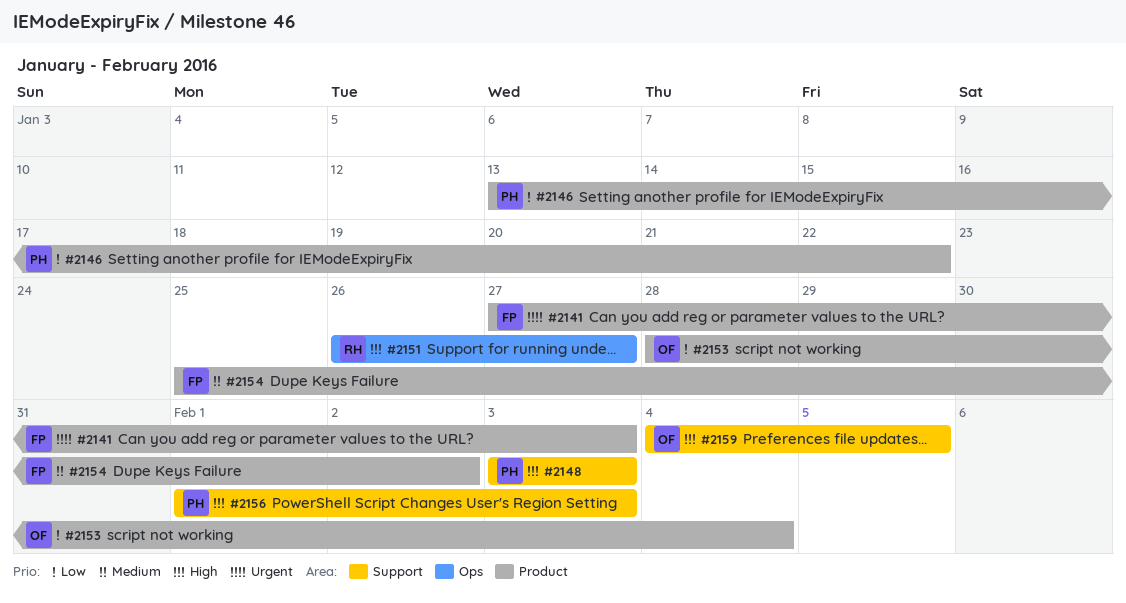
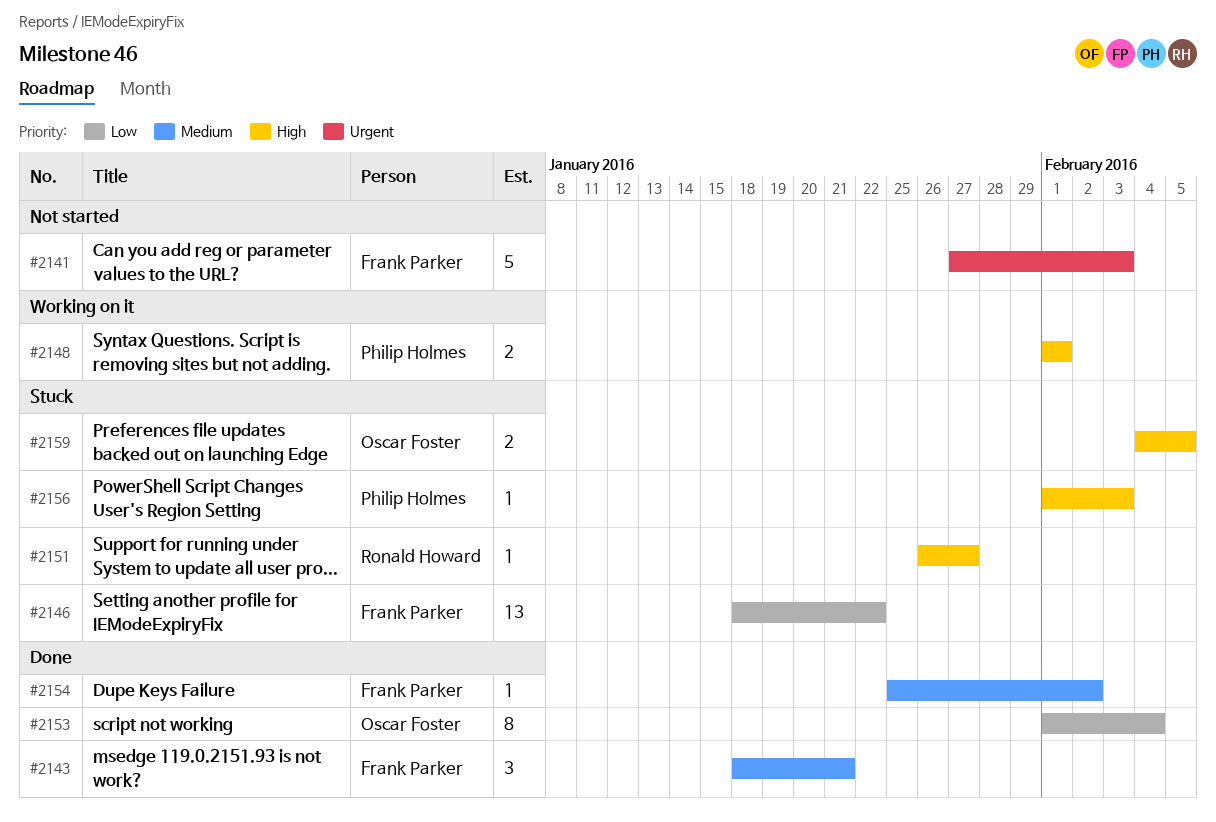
#2143: none -> present
#2146, owner: Philip Holmes -> Frank Parker
#2146, start: Jan 13 -> Jan 18
#2148, start: Feb 3 -> Feb 1
#2148, due: Feb 3 -> Feb 1
#2153, start: Jan 28 -> Feb 1

